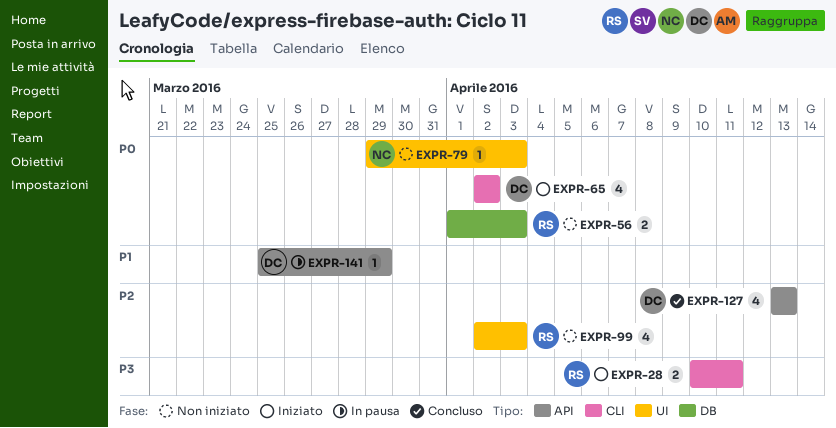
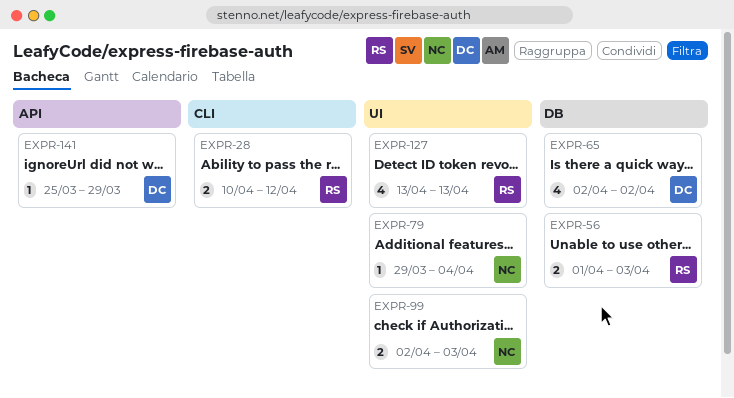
EXPR-28, due: Apr 11 -> Apr 12
EXPR-65, label: CLI -> DB
EXPR-79, due: Apr 3 -> Apr 4
EXPR-99, owner: RS -> NC
EXPR-99, estimate: 4 -> 2
EXPR-127, owner: DC -> RS
EXPR-127, label: API -> UI

